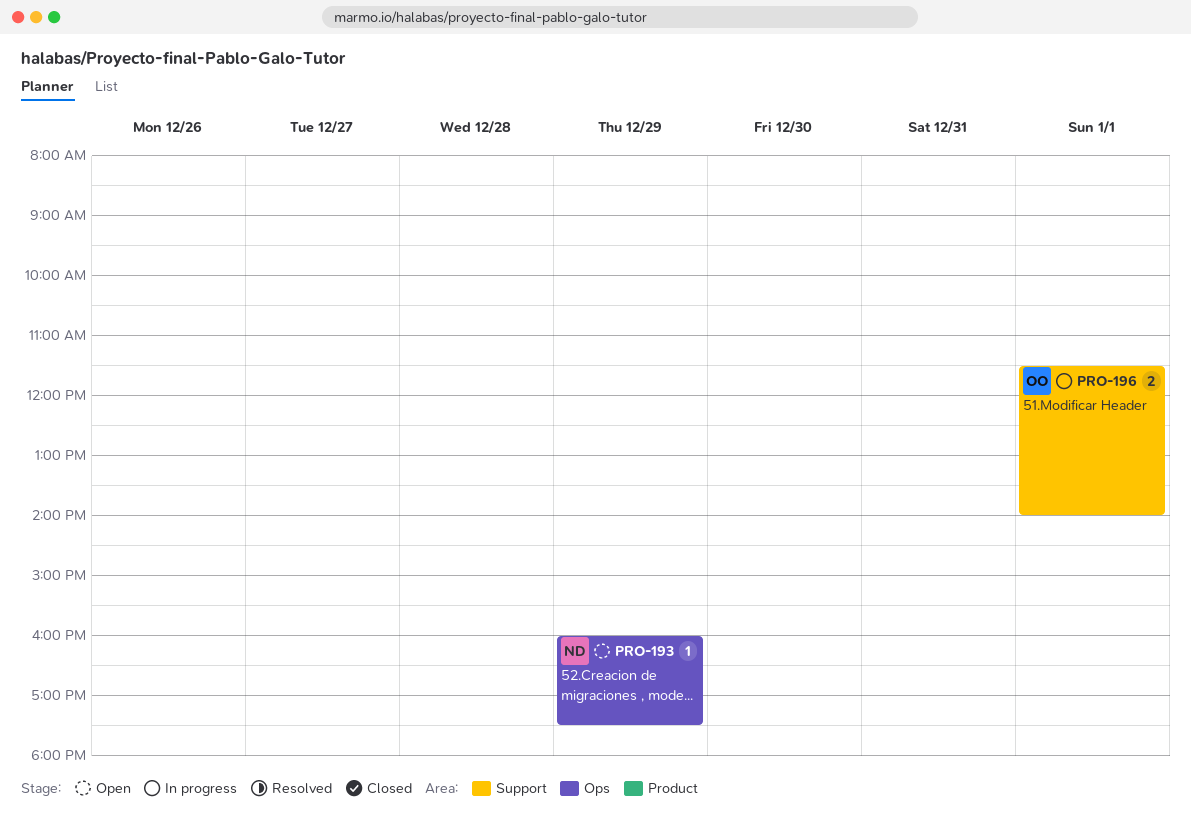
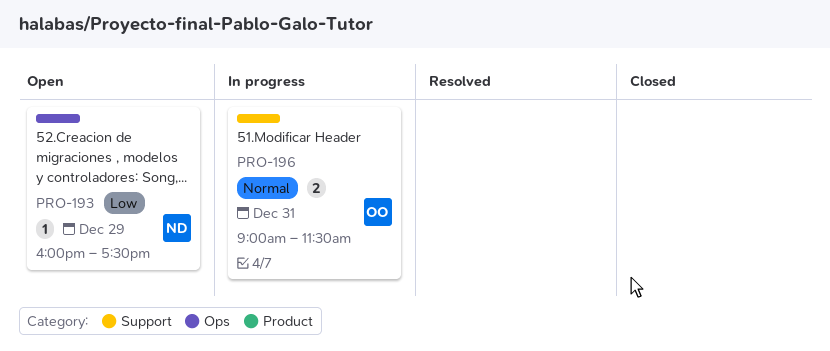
PRO-196, day: Jan 1 -> Dec 31
PRO-196, begins: 11:30 -> 09:00
PRO-196, ends: 14:00 -> 11:30

